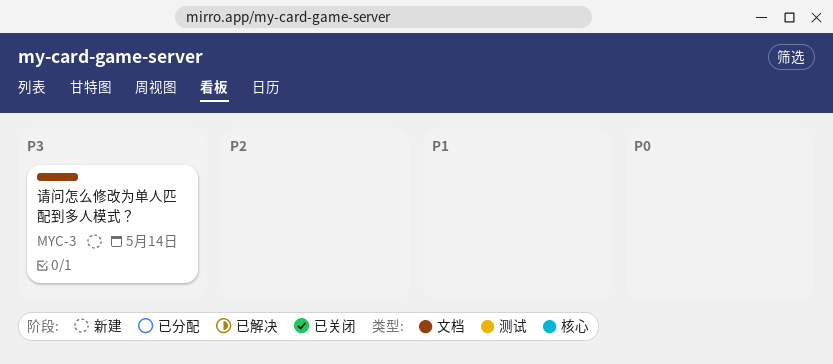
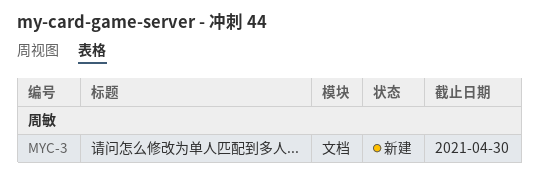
MYC-3, due: May 14 -> Apr 30

